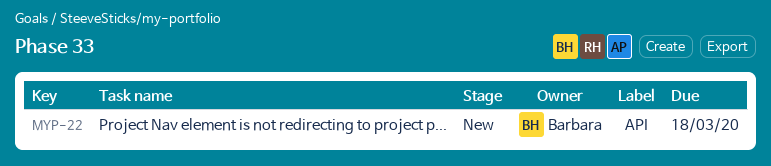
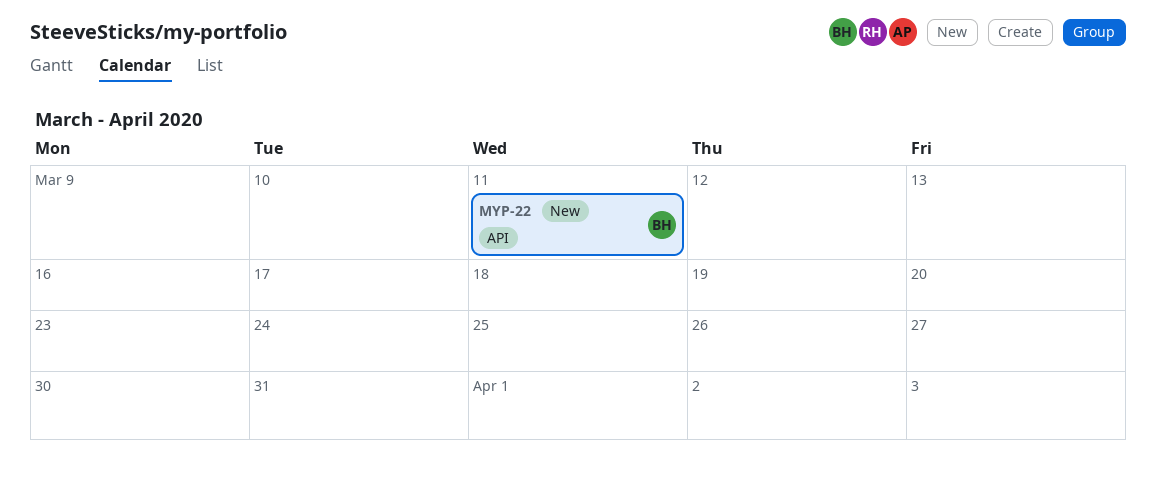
MYP-22, due: Mar 18 -> Mar 11

